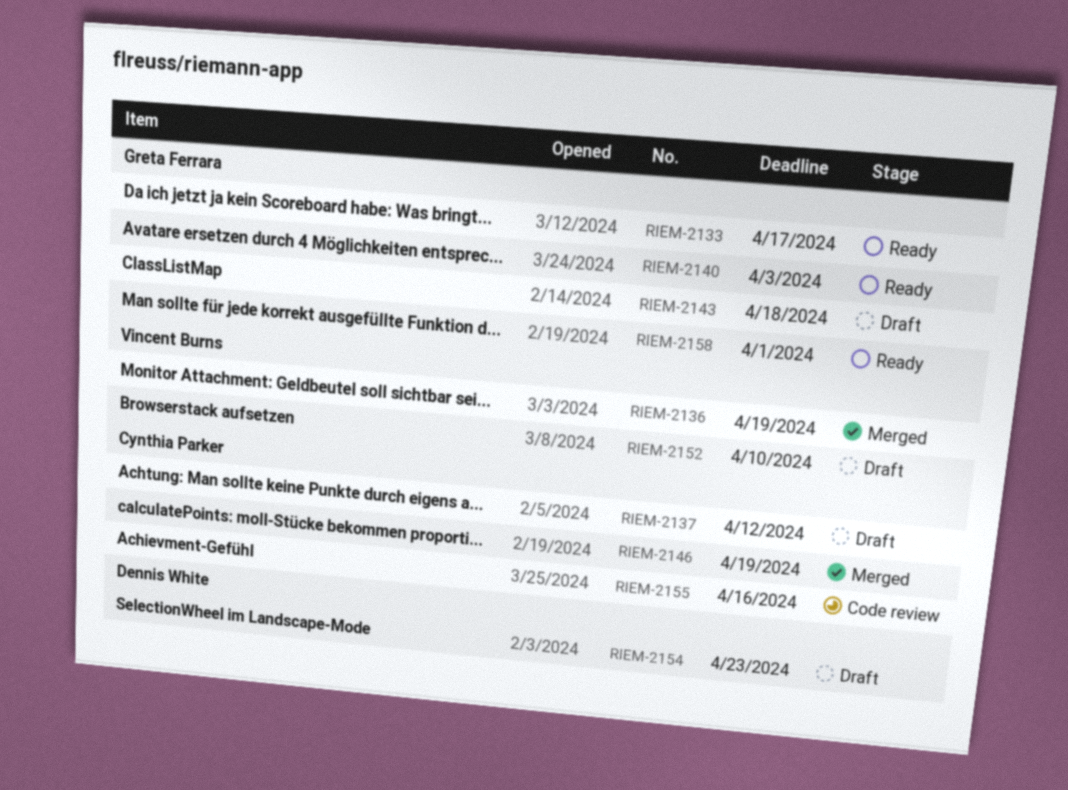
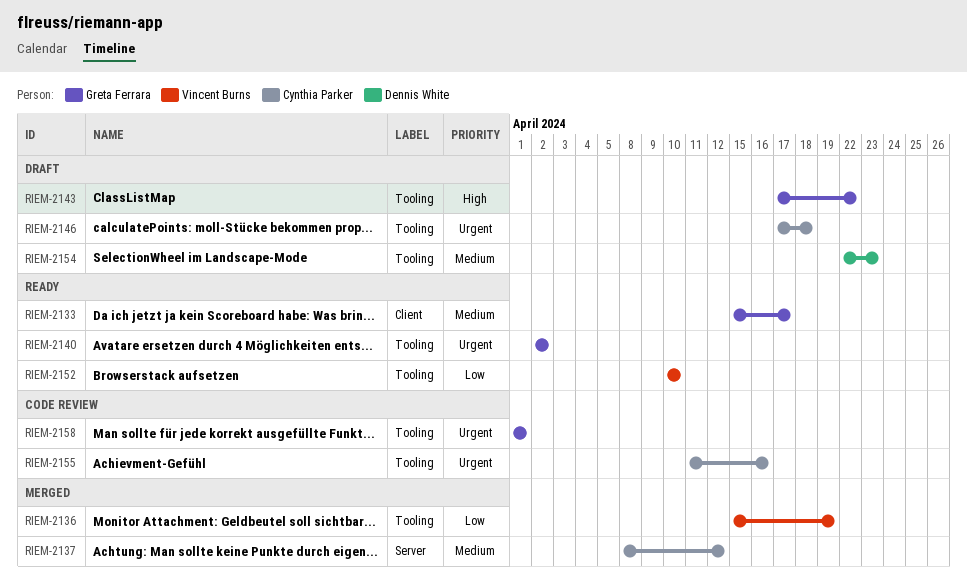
RIEM-2137, status: Draft -> Merged
RIEM-2140, due: Apr 3 -> Apr 2
RIEM-2143, due: Apr 18 -> Apr 22
RIEM-2146, status: Merged -> Draft
RIEM-2146, due: Apr 19 -> Apr 18
RIEM-2152, status: Draft -> Ready
RIEM-2158, status: Ready -> Code review

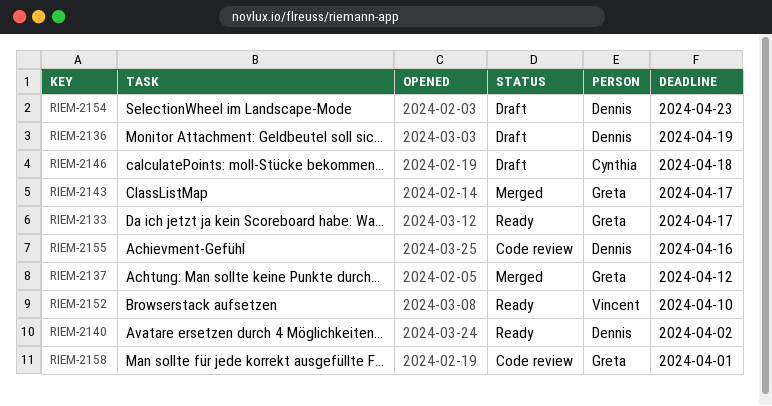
RIEM-2136, status: Merged -> Draft
RIEM-2136, owner: Vincent Burns -> Dennis White
RIEM-2137, owner: Cynthia Parker -> Greta Ferrara
RIEM-2140, owner: Greta Ferrara -> Dennis White
RIEM-2143, status: Draft -> Merged
RIEM-2143, due: Apr 22 -> Apr 17
RIEM-2155, owner: Cynthia Parker -> Dennis White

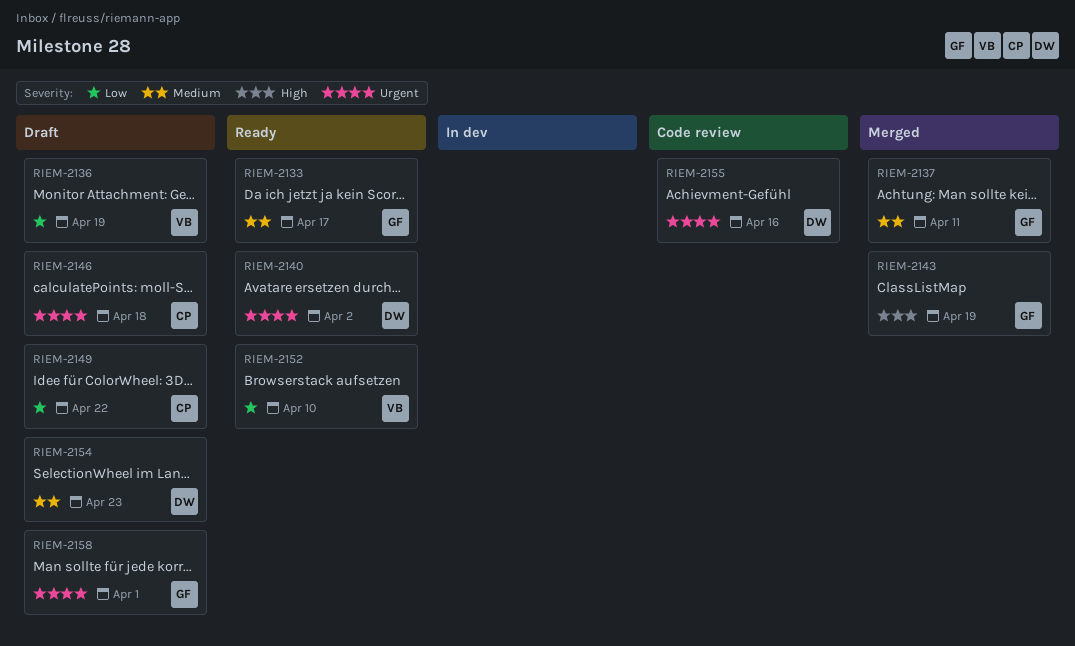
RIEM-2136, owner: Dennis -> Vincent
RIEM-2137, due: Apr 12 -> Apr 11
RIEM-2143, due: Apr 17 -> Apr 19
RIEM-2149: none -> present
RIEM-2158, status: Code review -> Draft

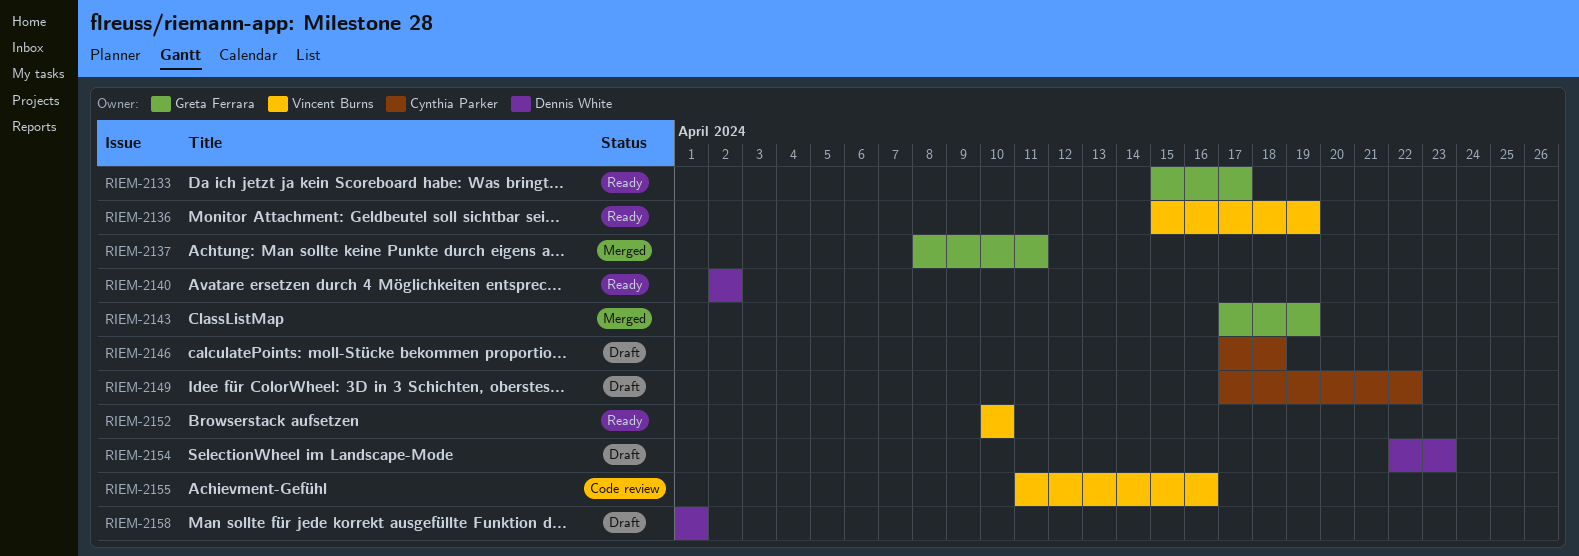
RIEM-2136, status: Draft -> Ready
RIEM-2155, owner: Dennis White -> Vincent Burns
RIEM-2158, owner: Greta Ferrara -> Dennis White

